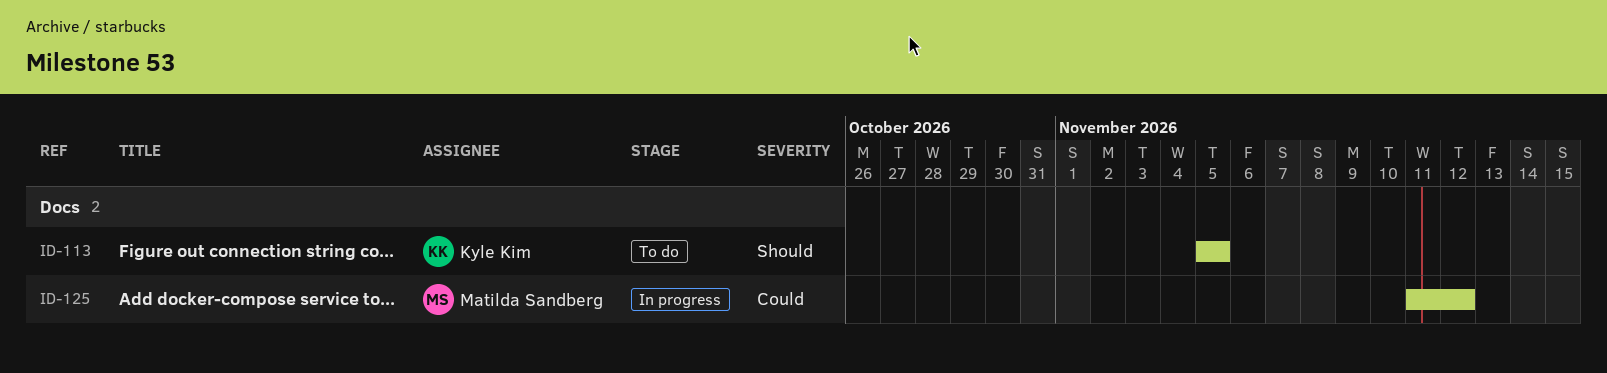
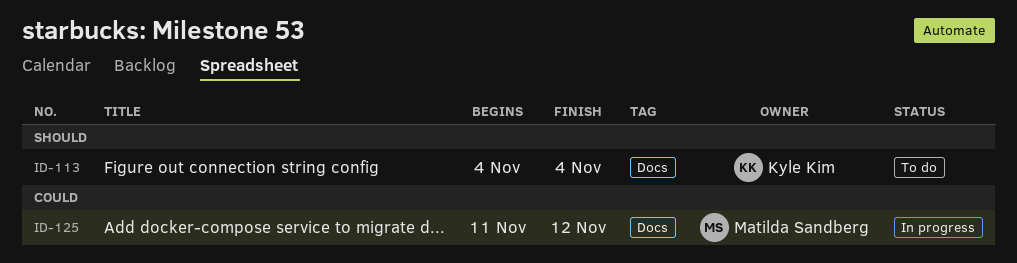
ID-113, start: Nov 5 -> Nov 4
ID-113, due: Nov 5 -> Nov 4

